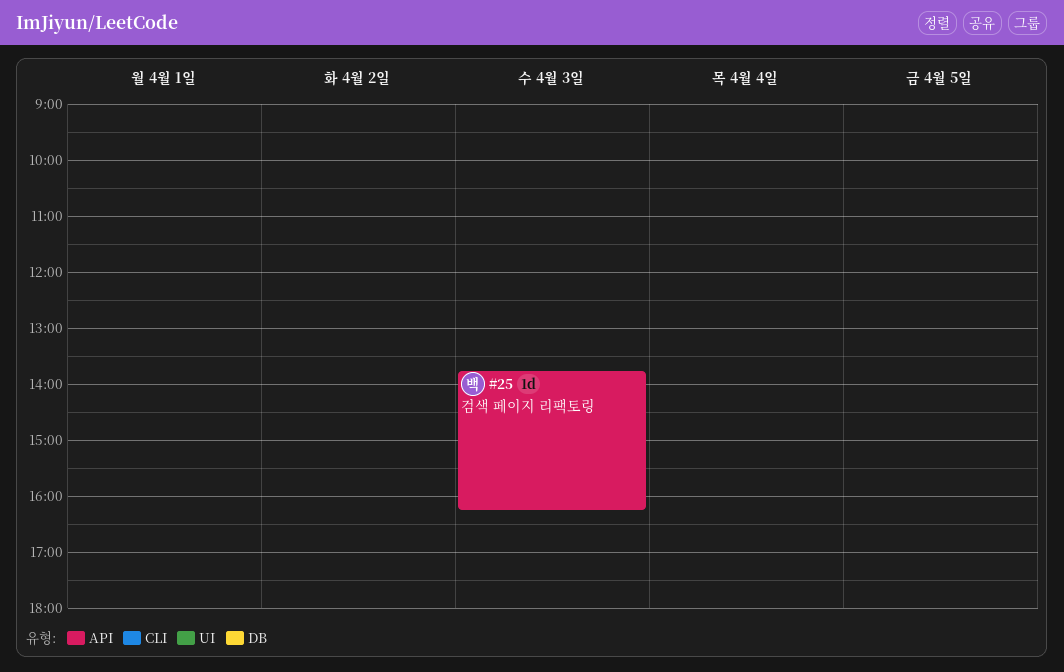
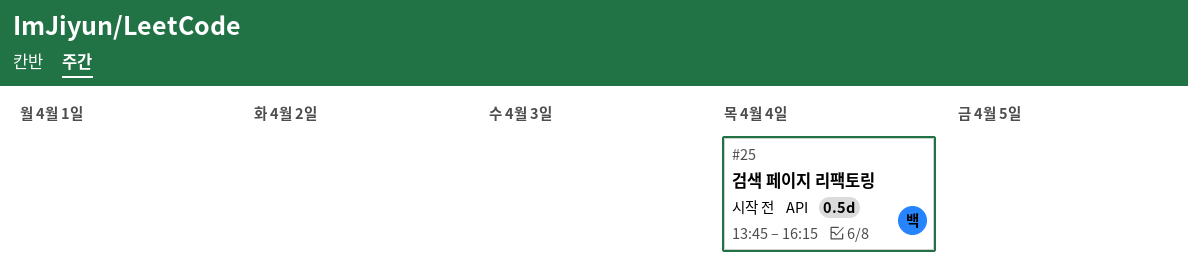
#25, estimate: 1d -> 0.5d
#25, day: Apr 3 -> Apr 4

